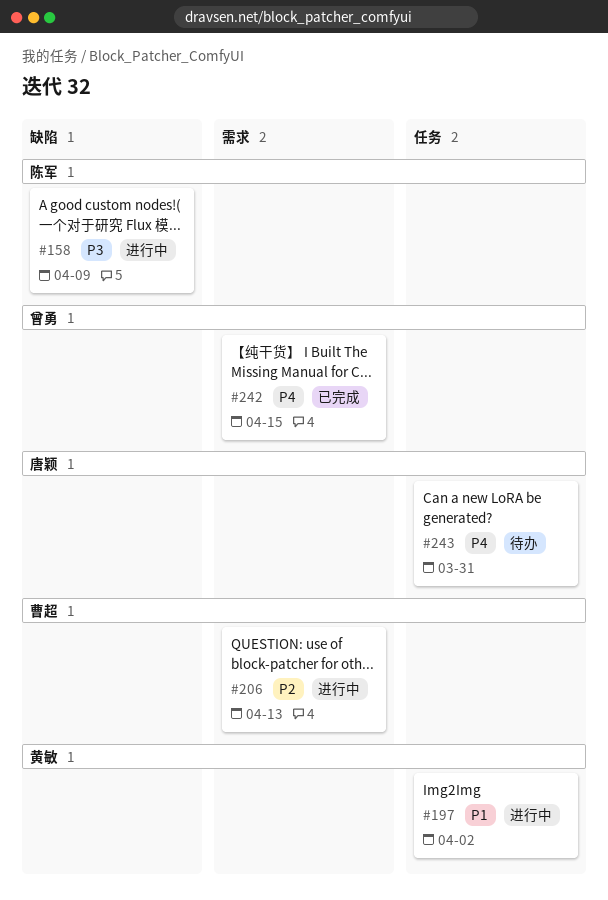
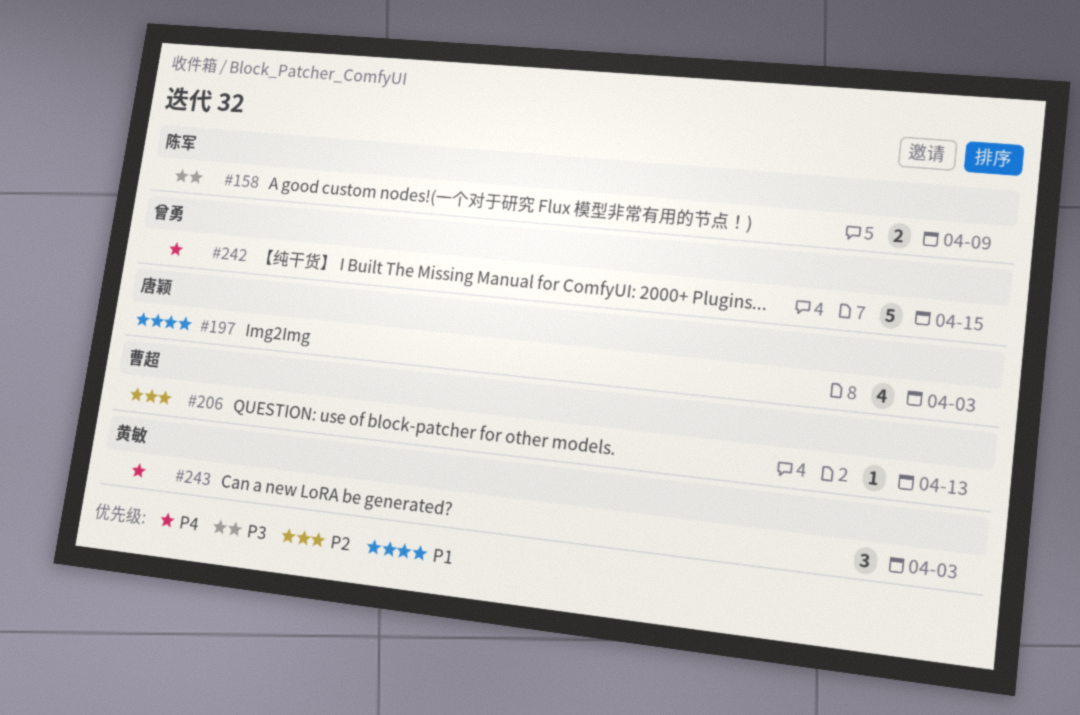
#197, owner: 黄敏 -> 唐颖
#197, due: Apr 2 -> Apr 3
#243, owner: 唐颖 -> 黄敏
#243, due: Mar 31 -> Apr 3

